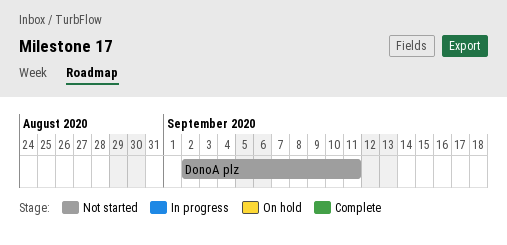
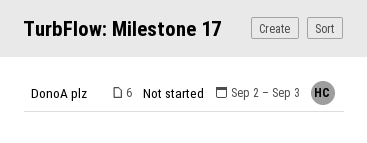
DonoA plz, due: Sep 11 -> Sep 3

